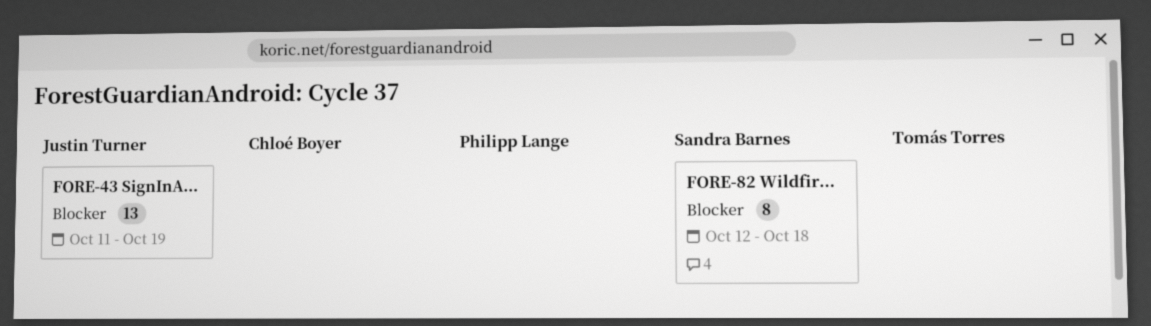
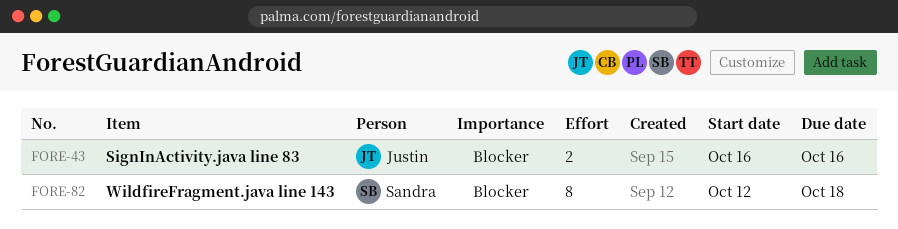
FORE-43, estimate: 13 -> 2
FORE-43, start: Oct 11 -> Oct 16
FORE-43, due: Oct 19 -> Oct 16

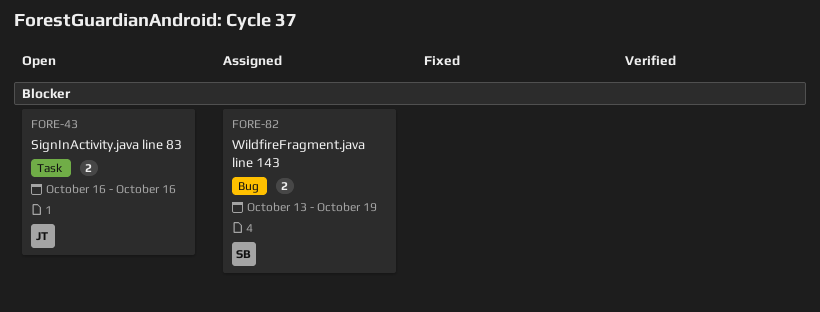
FORE-82, estimate: 8 -> 2
FORE-82, start: Oct 12 -> Oct 13
FORE-82, due: Oct 18 -> Oct 19

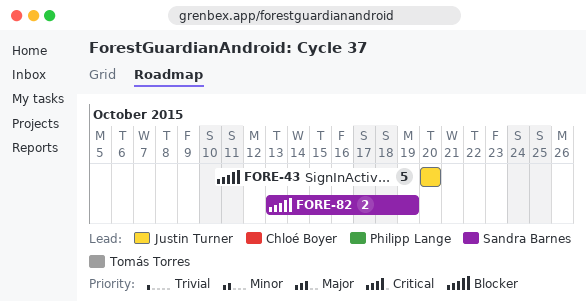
FORE-43, estimate: 2 -> 5
FORE-43, start: Oct 16 -> Oct 20
FORE-43, due: Oct 16 -> Oct 20

